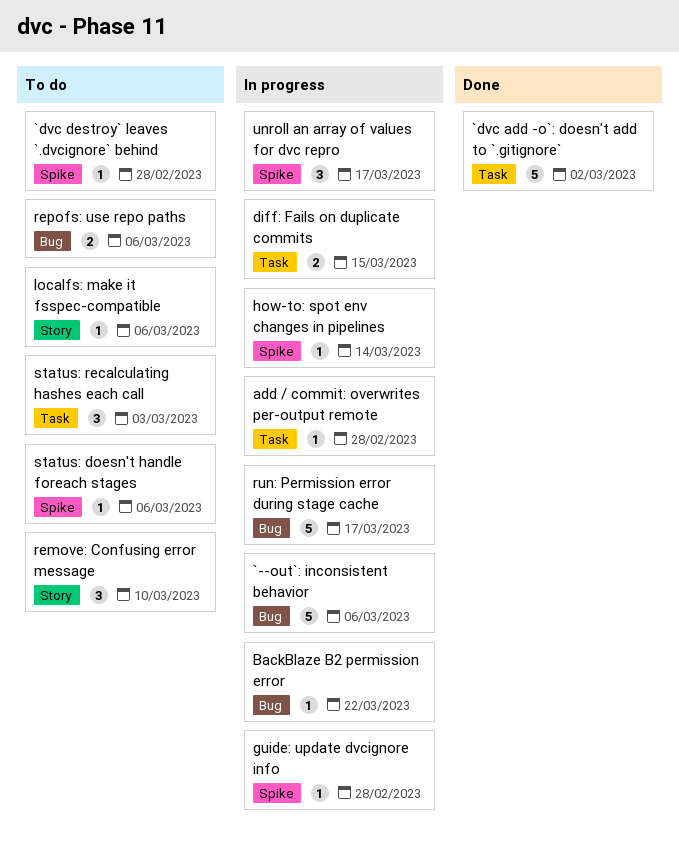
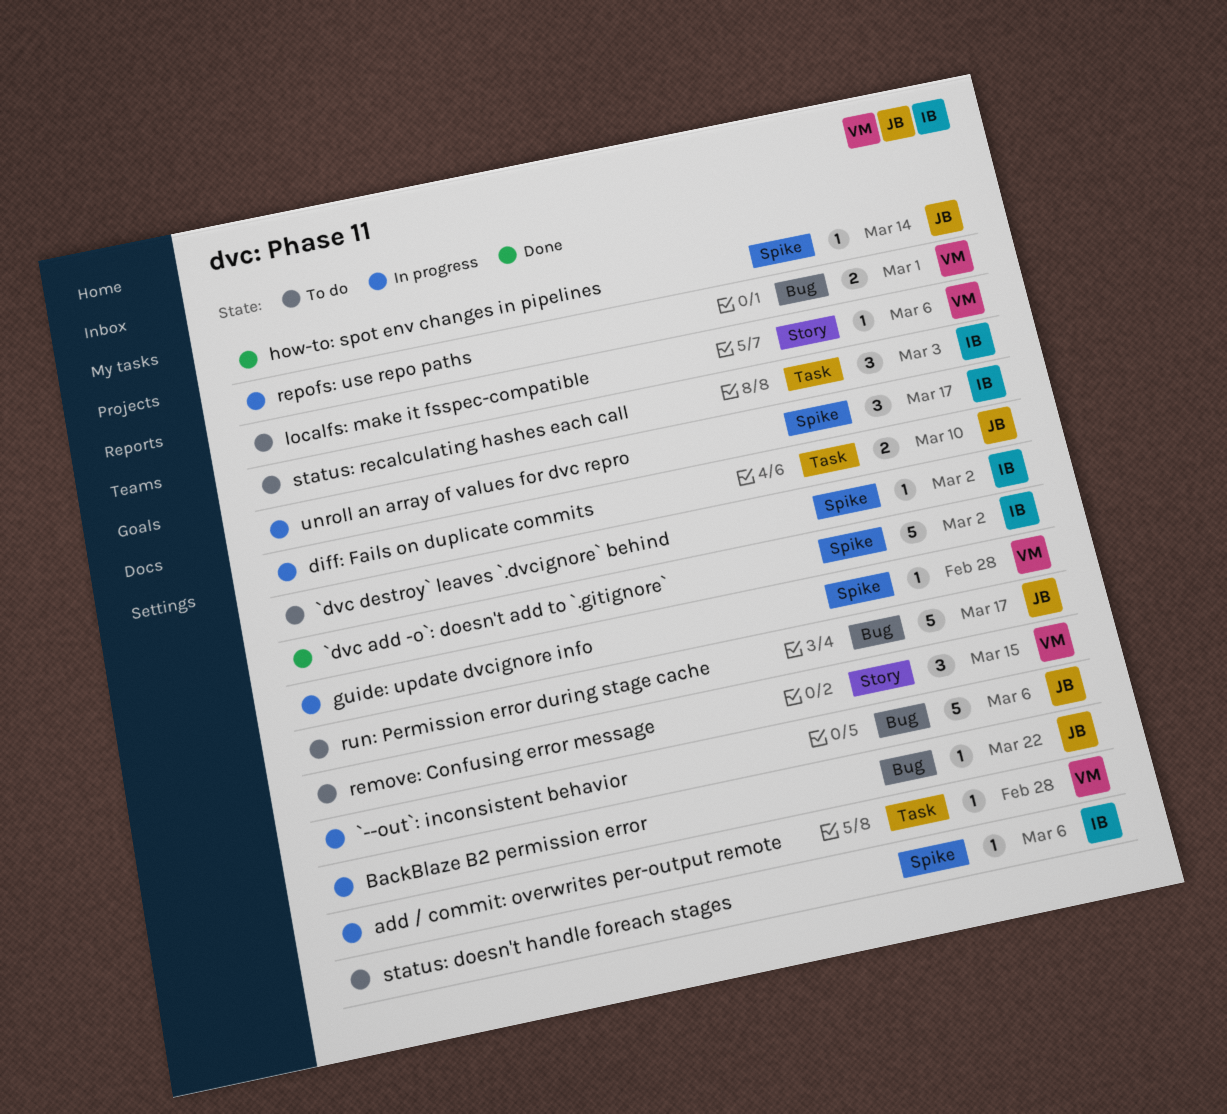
`dvc add -o`: doesn't add to `.gitignore`, label: Task -> Spike
`dvc destroy` leaves `.dvcignore` behind, due: Feb 28 -> Mar 2
diff: Fails on duplicate commits, due: Mar 15 -> Mar 10
how-to: spot env changes in pipelines, status: In progress -> Done
remove: Confusing error message, due: Mar 10 -> Mar 15
repofs: use repo paths, status: To do -> In progress
repofs: use repo paths, due: Mar 6 -> Mar 1
run: Permission error during stage cache, status: In progress -> To do

